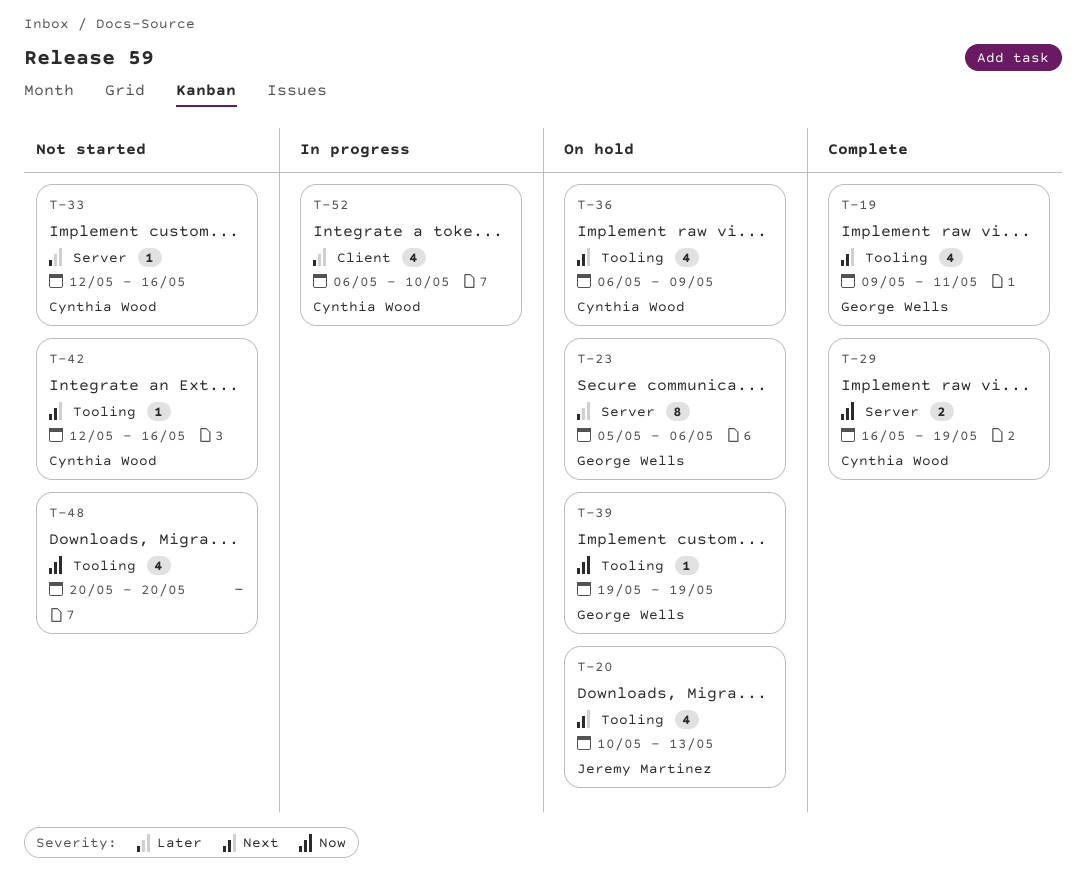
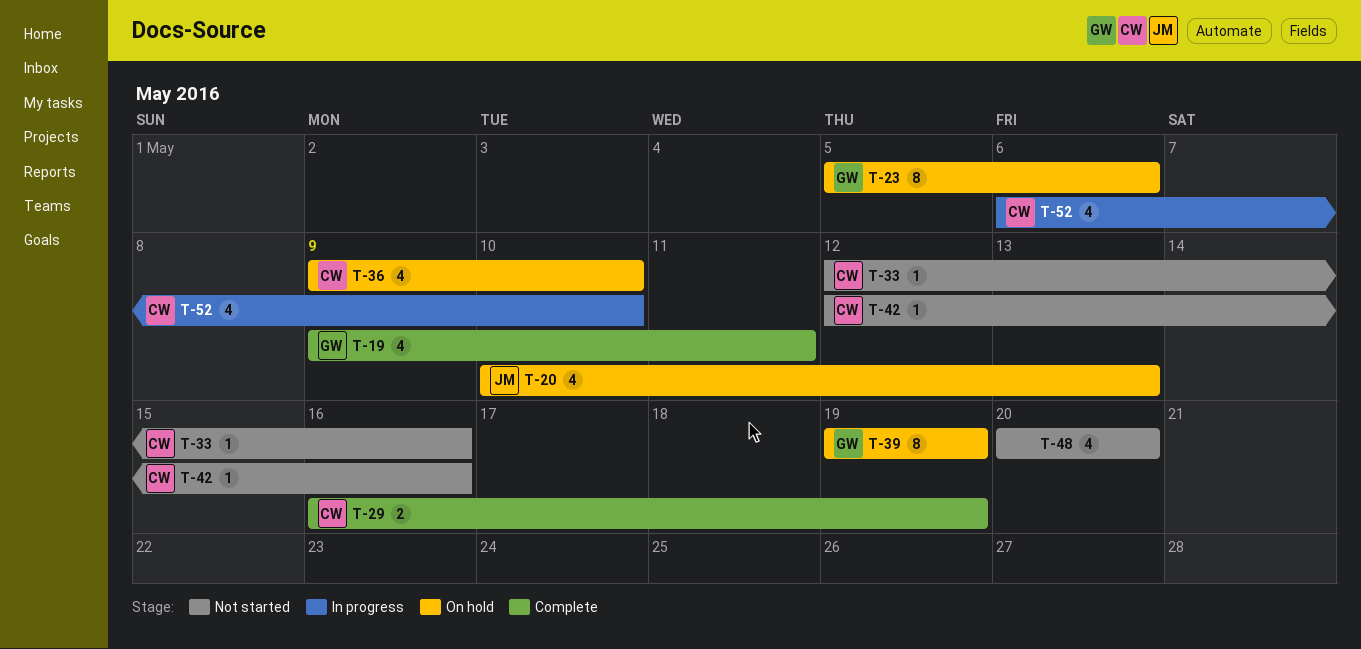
T-36, start: May 6 -> May 9
T-36, due: May 9 -> May 10
T-39, estimate: 1 -> 8

